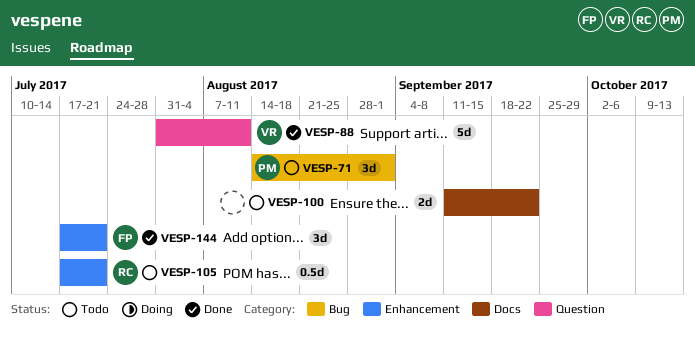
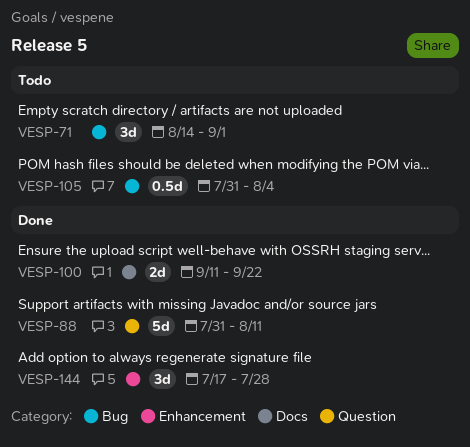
VESP-100, status: Todo -> Done
VESP-105, label: Enhancement -> Bug
VESP-105, start: Jul 17 -> Jul 31
VESP-105, due: Jul 21 -> Aug 4
VESP-144, due: Jul 21 -> Jul 28

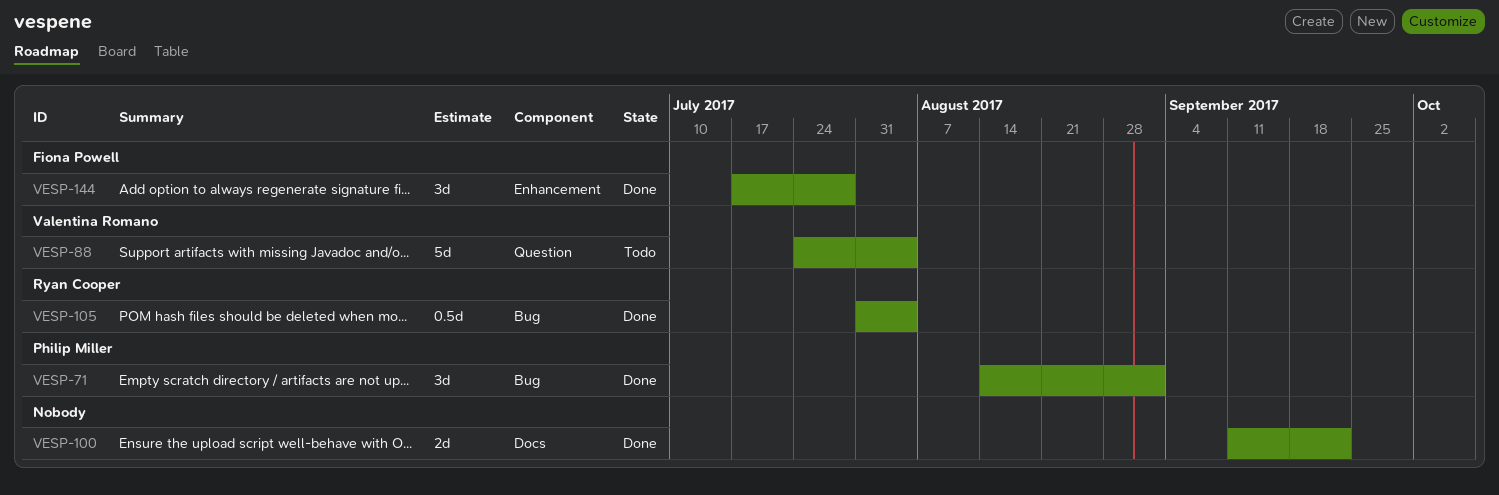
VESP-71, status: Todo -> Done
VESP-88, status: Done -> Todo
VESP-88, start: Jul 31 -> Jul 24
VESP-88, due: Aug 11 -> Aug 4
VESP-105, status: Todo -> Done

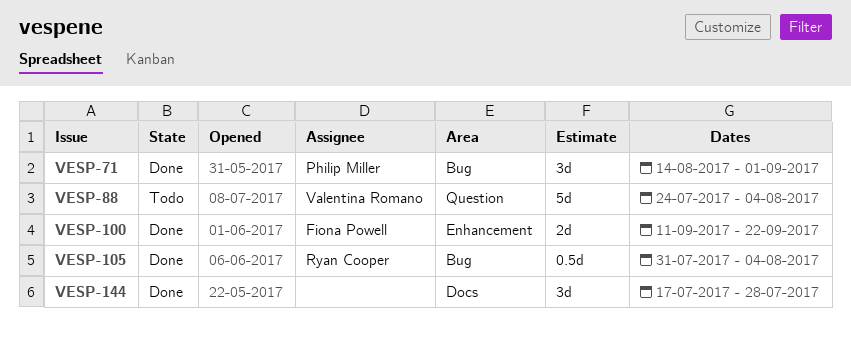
VESP-100, owner: none -> Fiona Powell
VESP-100, label: Docs -> Enhancement
VESP-144, owner: Fiona Powell -> none
VESP-144, label: Enhancement -> Docs

